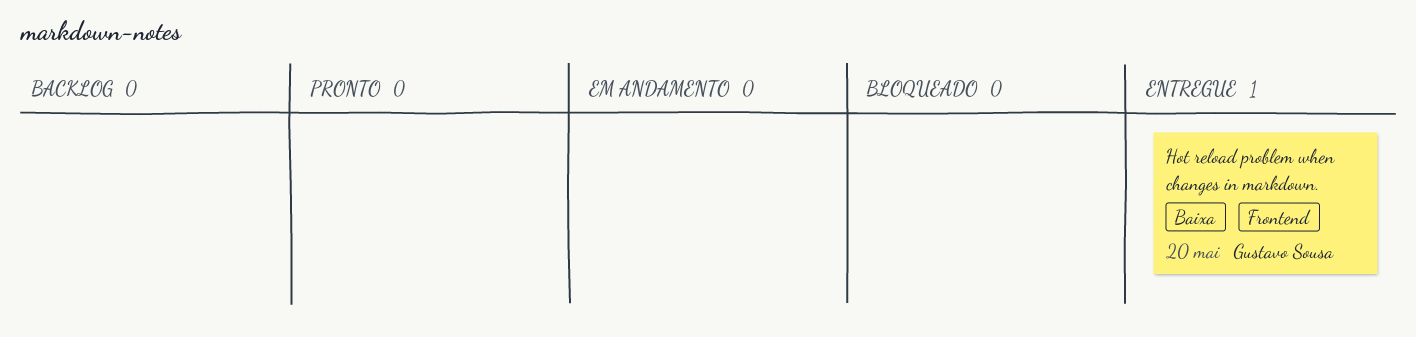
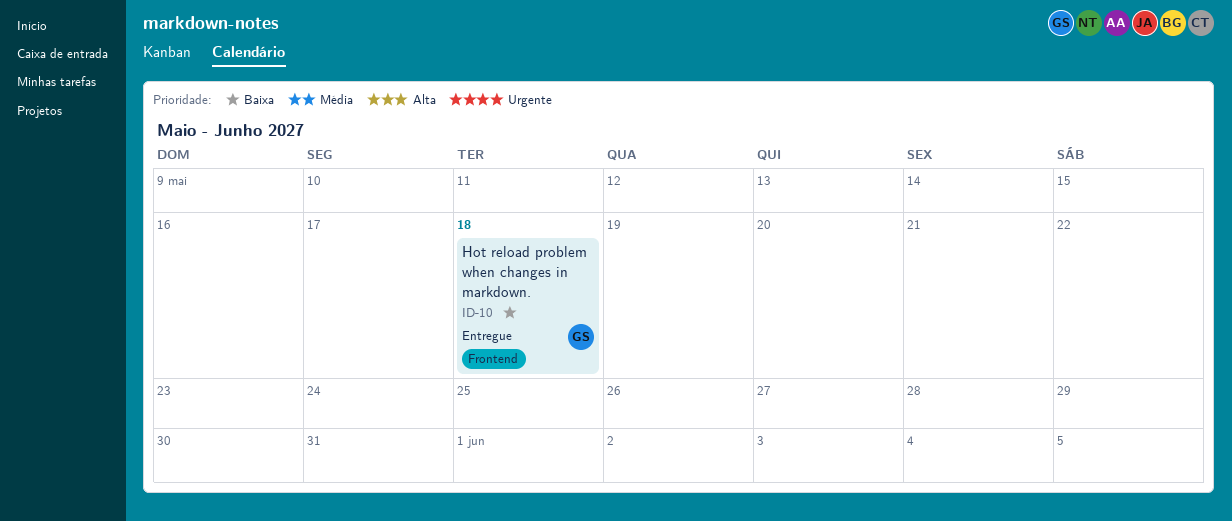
Hot reload problem when changes in markdown., due: May 20 -> May 18

